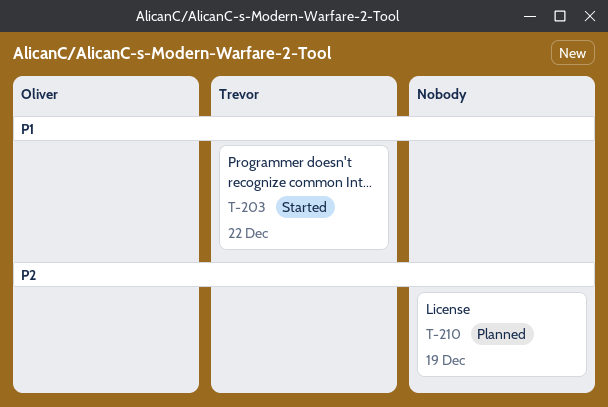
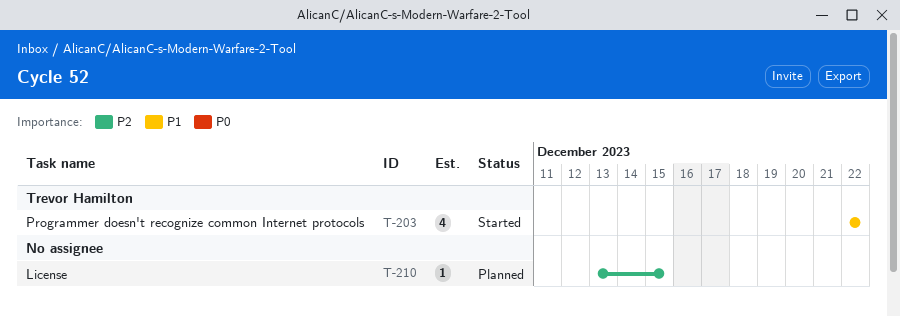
T-210, due: Dec 19 -> Dec 15

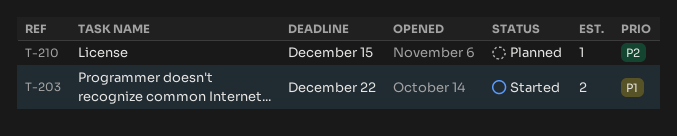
T-203, estimate: 4 -> 2

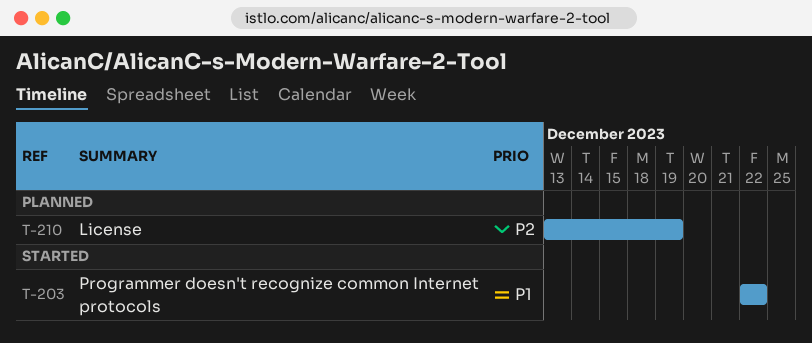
T-210, due: Dec 15 -> Dec 19

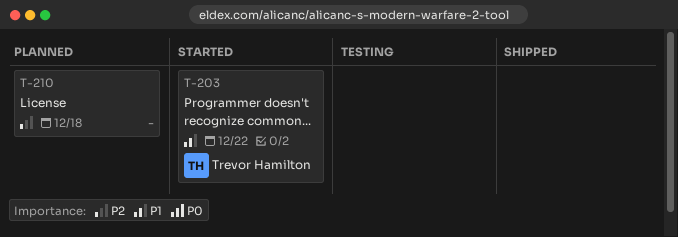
T-210, due: Dec 19 -> Dec 18

